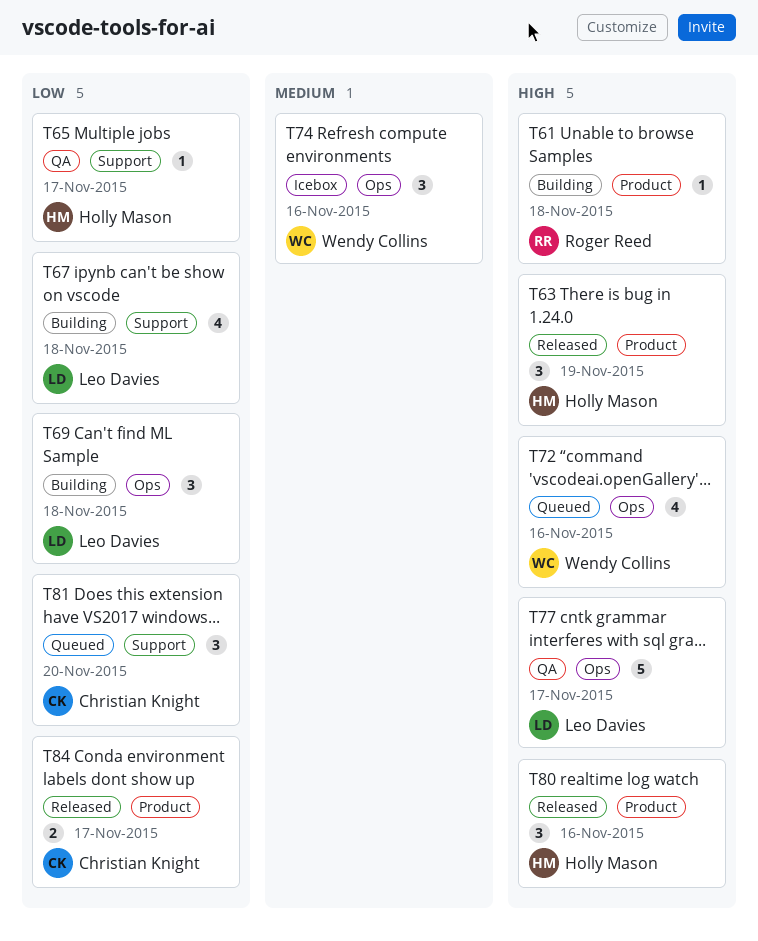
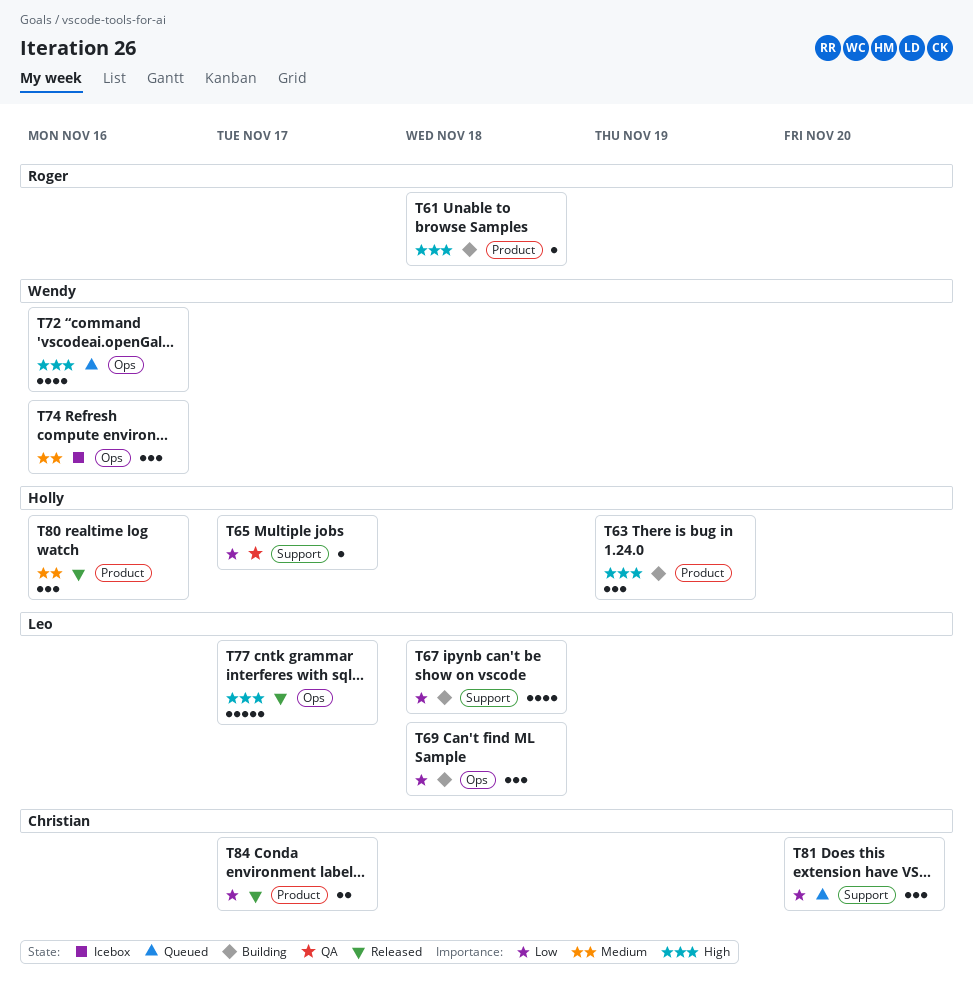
T63, status: Released -> Building
T77, status: QA -> Released
T80, priority: High -> Medium

